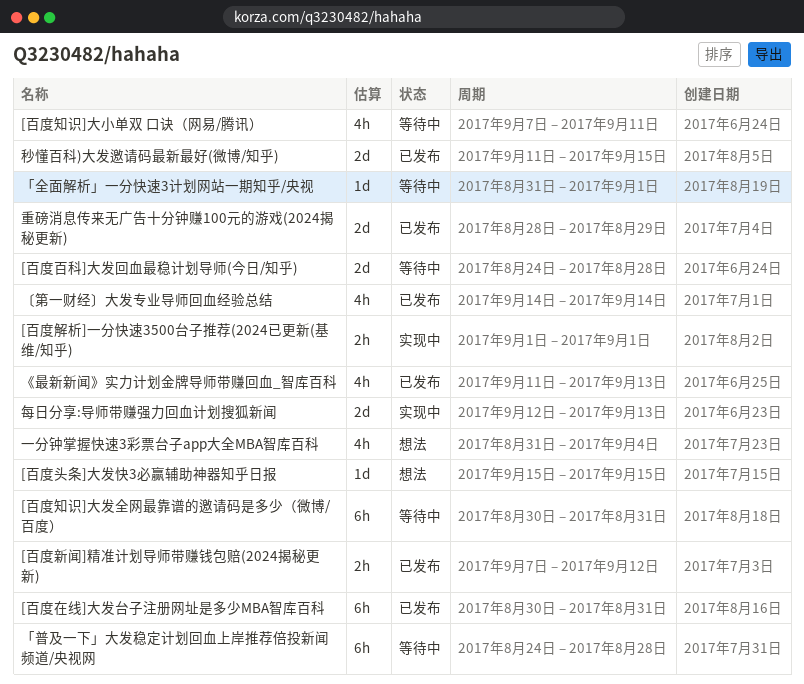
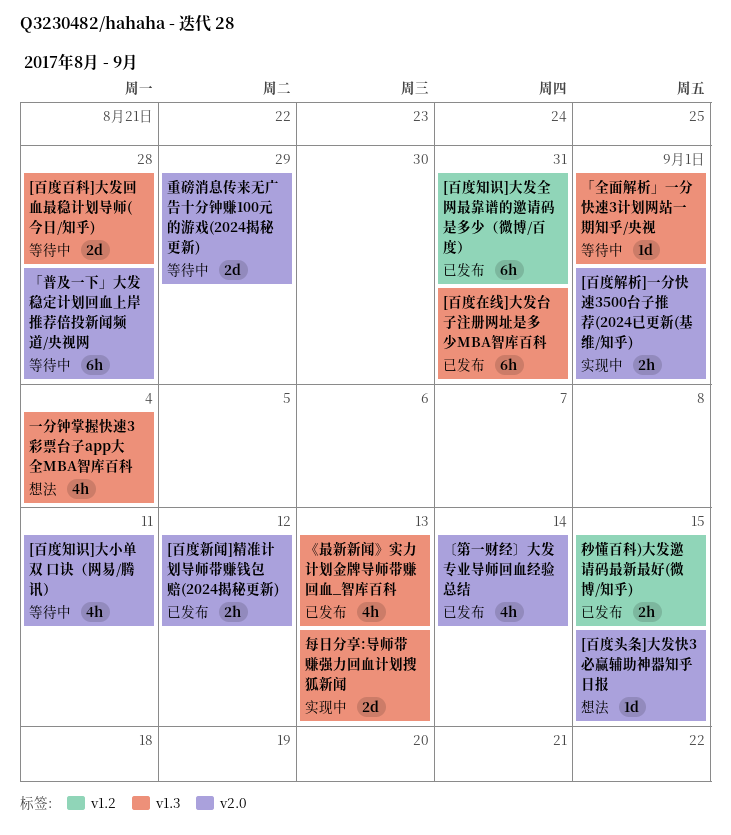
[百度知识]大发全网最靠谱的邀请码是多少（微博/百度）, status: 等待中 -> 已发布
秒懂百科)大发邀请码最新最好(微博/知乎), estimate: 2d -> 2h
重磅消息传来无广告十分钟赚100元的游戏(2024揭秘更新), status: 已发布 -> 等待中

